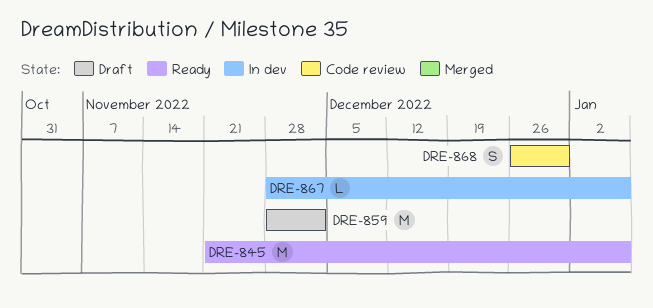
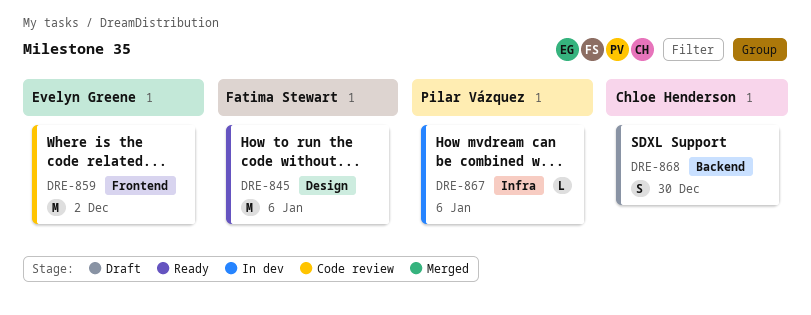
DRE-859, status: Draft -> Code review
DRE-868, status: Code review -> Draft

